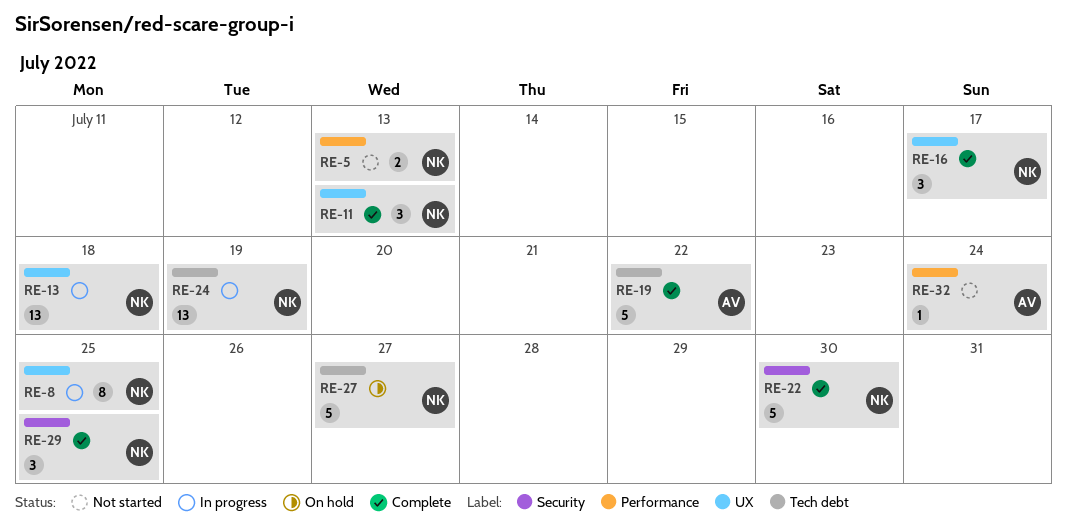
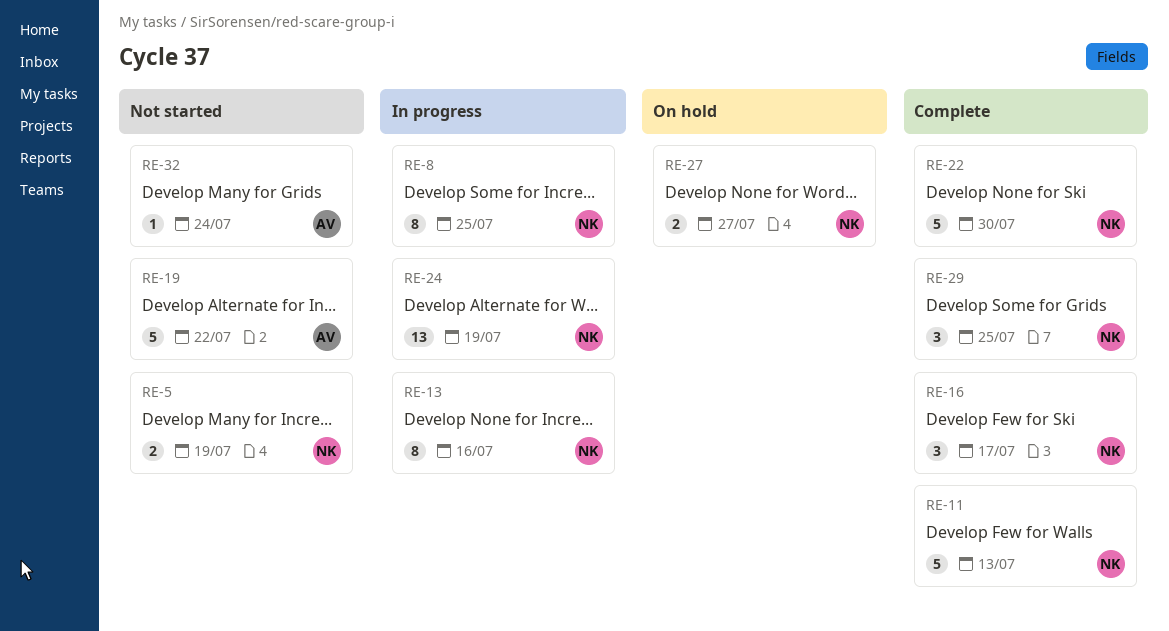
RE-5, due: Jul 13 -> Jul 19
RE-11, estimate: 3 -> 5
RE-13, estimate: 13 -> 8
RE-13, due: Jul 18 -> Jul 16
RE-19, status: Complete -> Not started
RE-27, estimate: 5 -> 2

